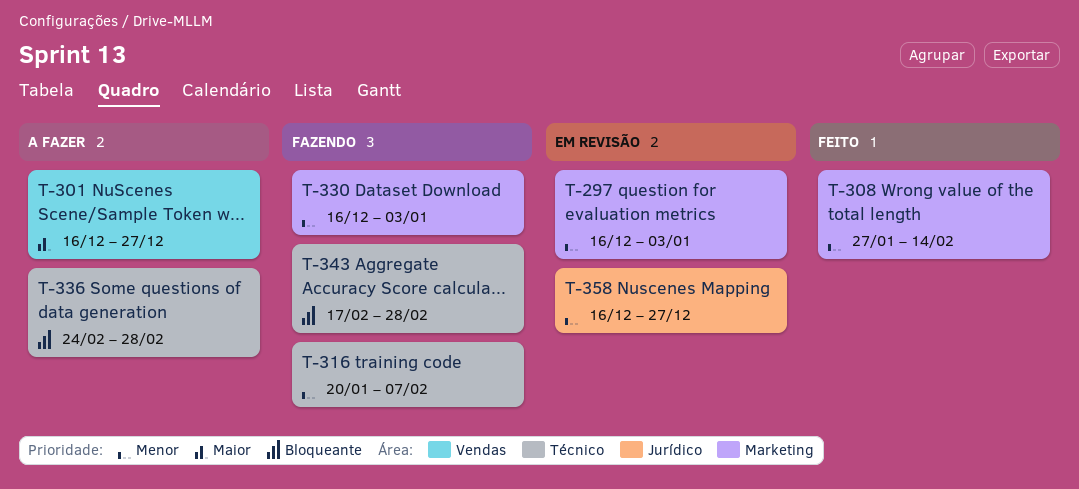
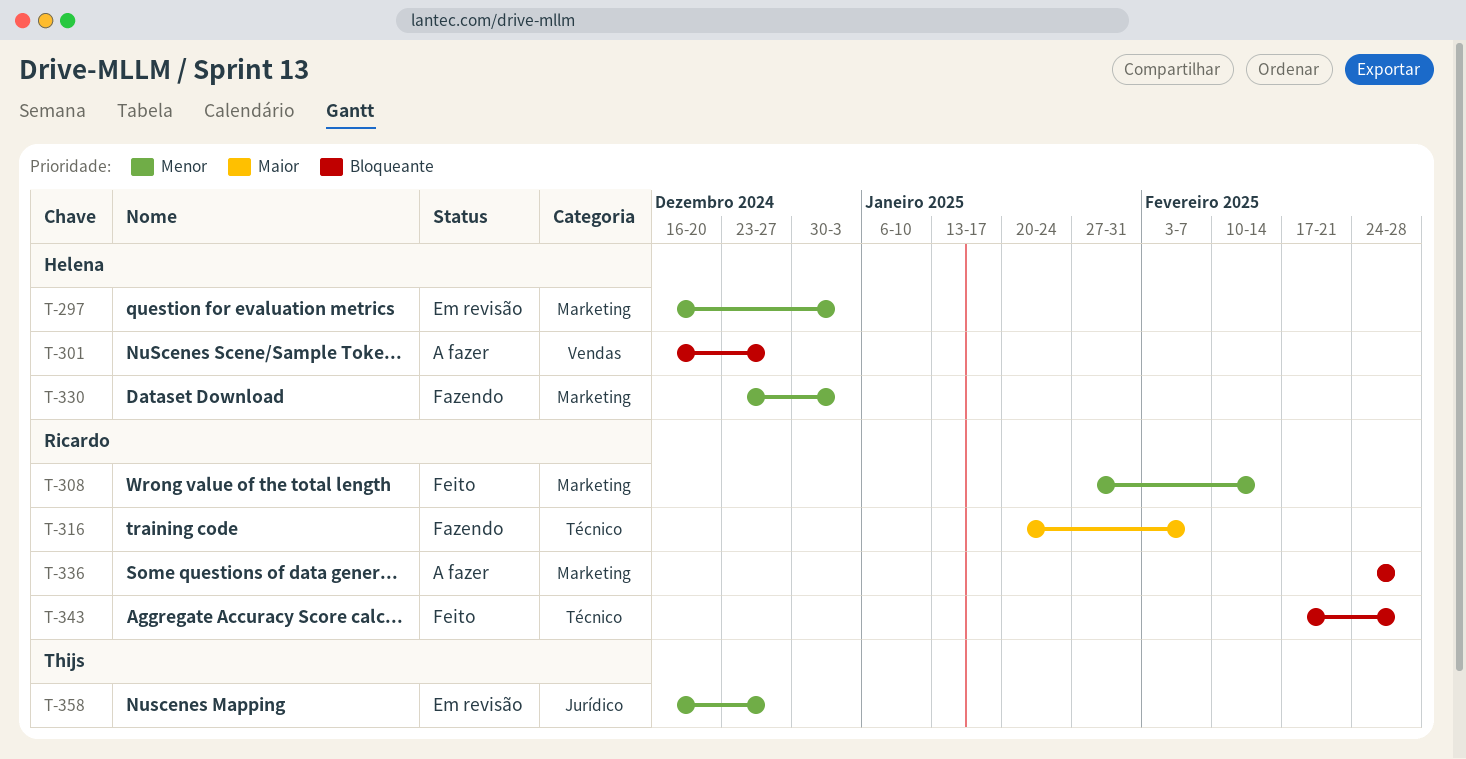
T-301, priority: Maior -> Bloqueante
T-316, priority: Menor -> Maior
T-330, start: Dec 16 -> Dec 23
T-336, label: Técnico -> Marketing
T-343, status: Fazendo -> Feito

